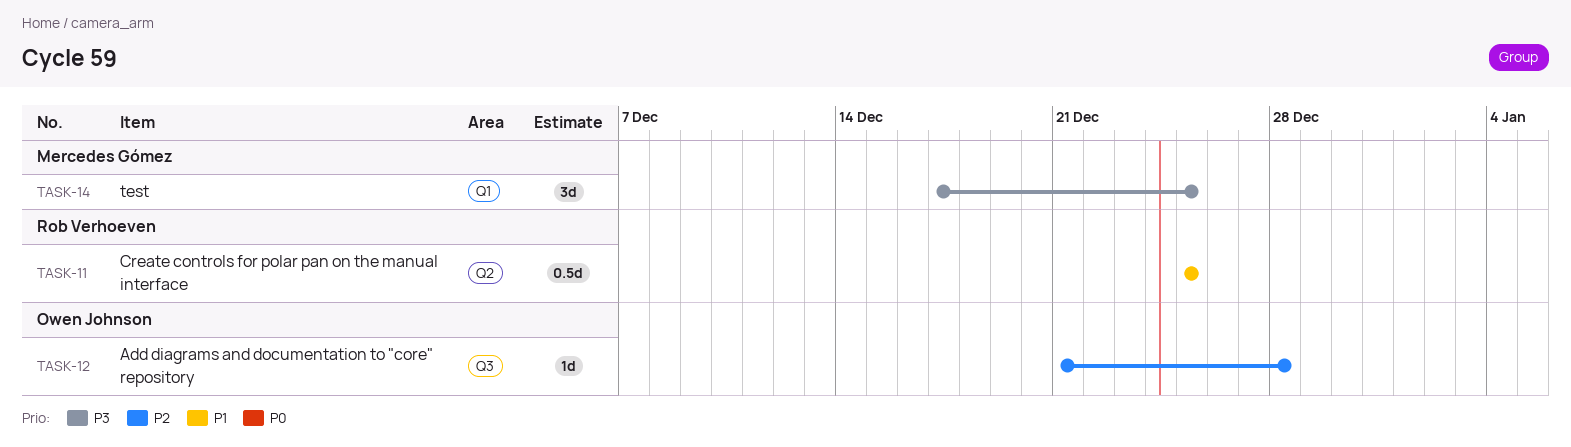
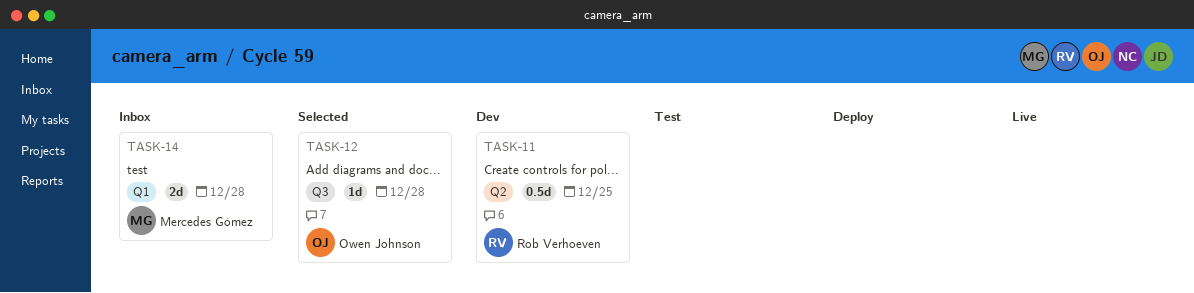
TASK-14, estimate: 3d -> 2d
TASK-14, due: Dec 25 -> Dec 28

